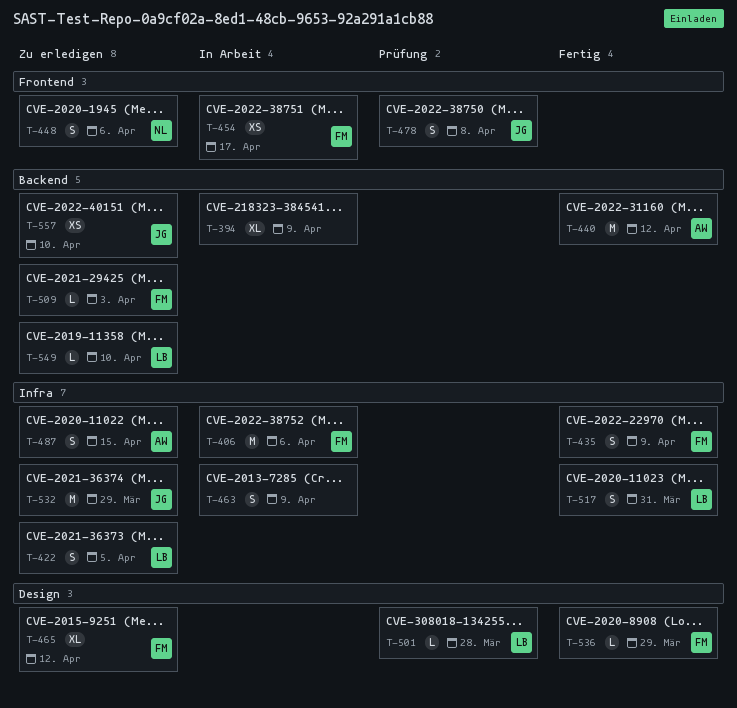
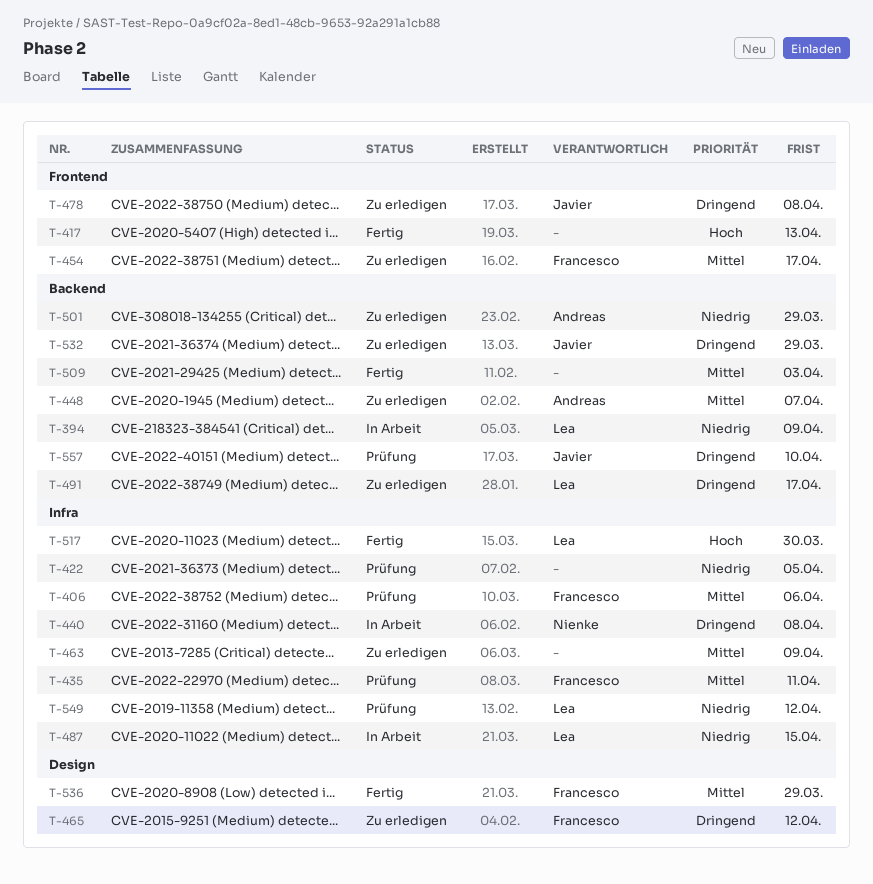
T-394, owner: none -> Lea
T-406, status: In Arbeit -> Prüfung
T-417: none -> present
T-422, status: Zu erledigen -> Prüfung
T-422, owner: Lea -> none
T-435, status: Fertig -> Prüfung
T-435, due: Apr 9 -> Apr 11
T-440, status: Fertig -> In Arbeit
T-440, owner: Andreas -> Nienke
T-440, label: Backend -> Infra
T-440, due: Apr 12 -> Apr 8
T-448, owner: Nienke -> Andreas
T-448, label: Frontend -> Backend
T-448, due: Apr 6 -> Apr 7
T-454, status: In Arbeit -> Zu erledigen
T-463, status: In Arbeit -> Zu erledigen
T-478, status: Prüfung -> Zu erledigen
T-487, status: Zu erledigen -> In Arbeit
T-487, owner: Andreas -> Lea
T-491: none -> present
T-501, status: Prüfung -> Zu erledigen
T-501, owner: Lea -> Andreas
T-501, label: Design -> Backend
T-501, due: Mar 28 -> Mar 29
T-509, status: Zu erledigen -> Fertig
T-509, owner: Francesco -> none
T-517, due: Mar 31 -> Mar 30
T-532, label: Infra -> Backend
T-549, status: Zu erledigen -> Prüfung
T-549, label: Backend -> Infra
T-549, due: Apr 10 -> Apr 12
T-557, status: Zu erledigen -> Prüfung

